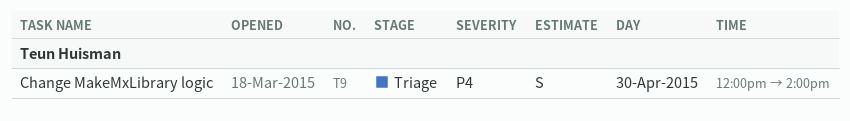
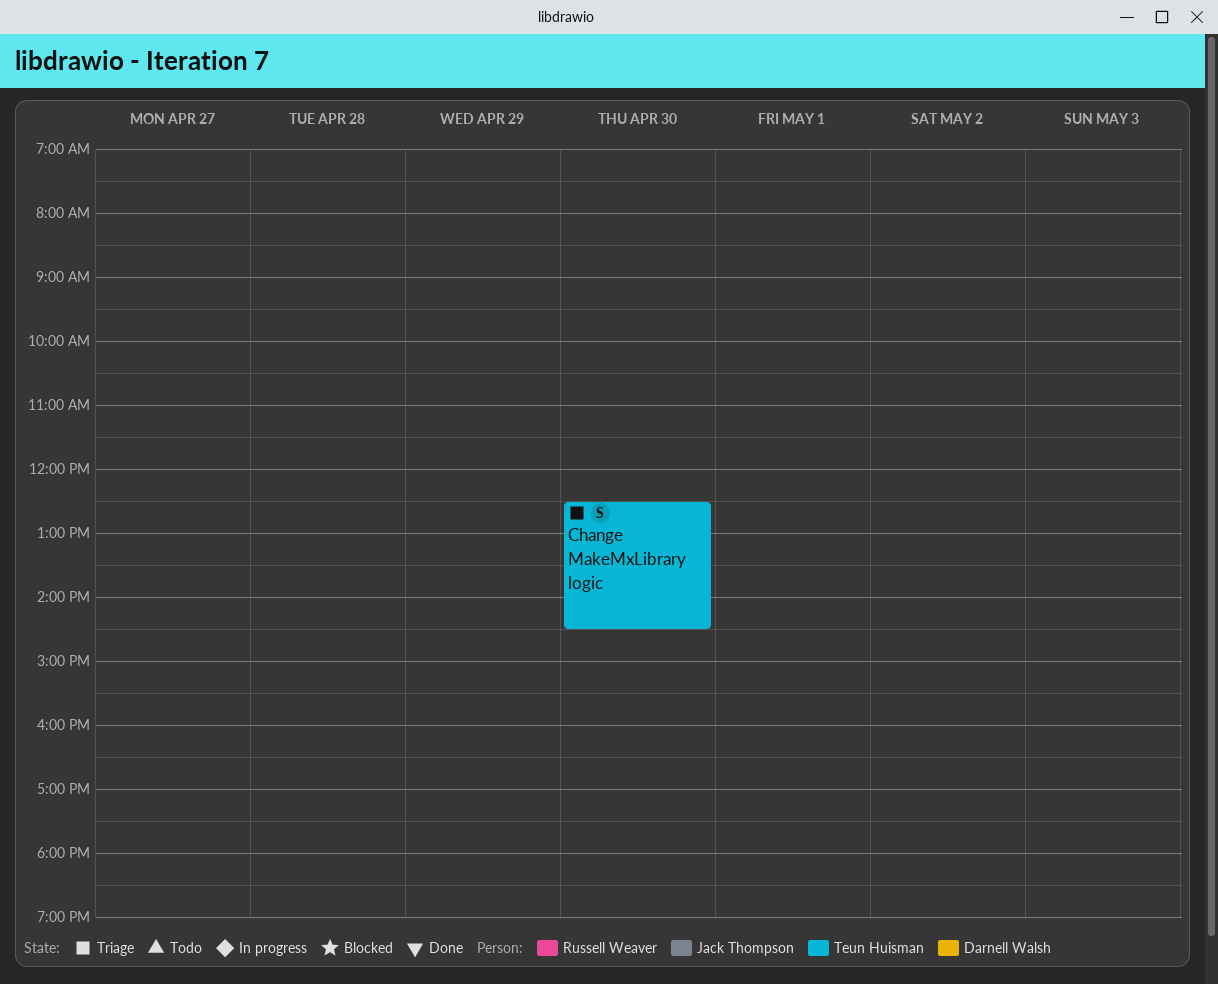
Change MakeMxLibrary logic, begins: 12:00 -> 12:30
Change MakeMxLibrary logic, ends: 14:00 -> 14:30

